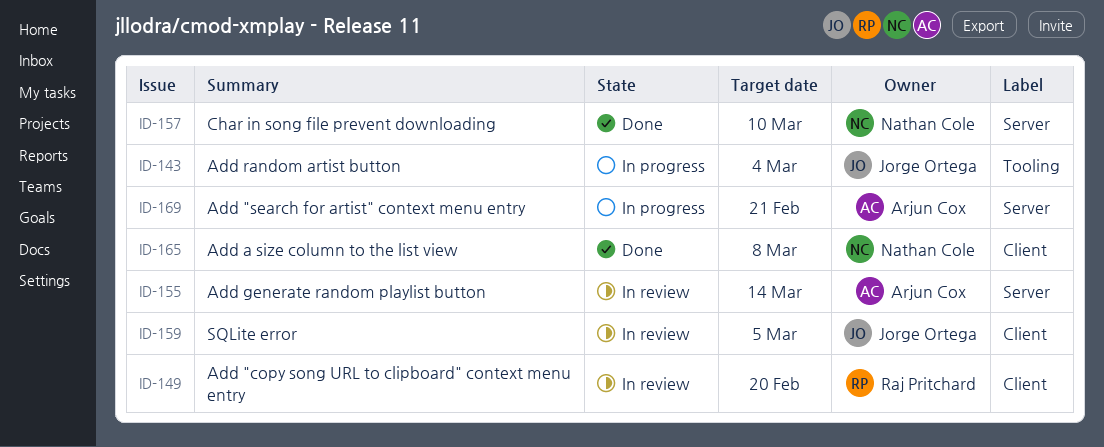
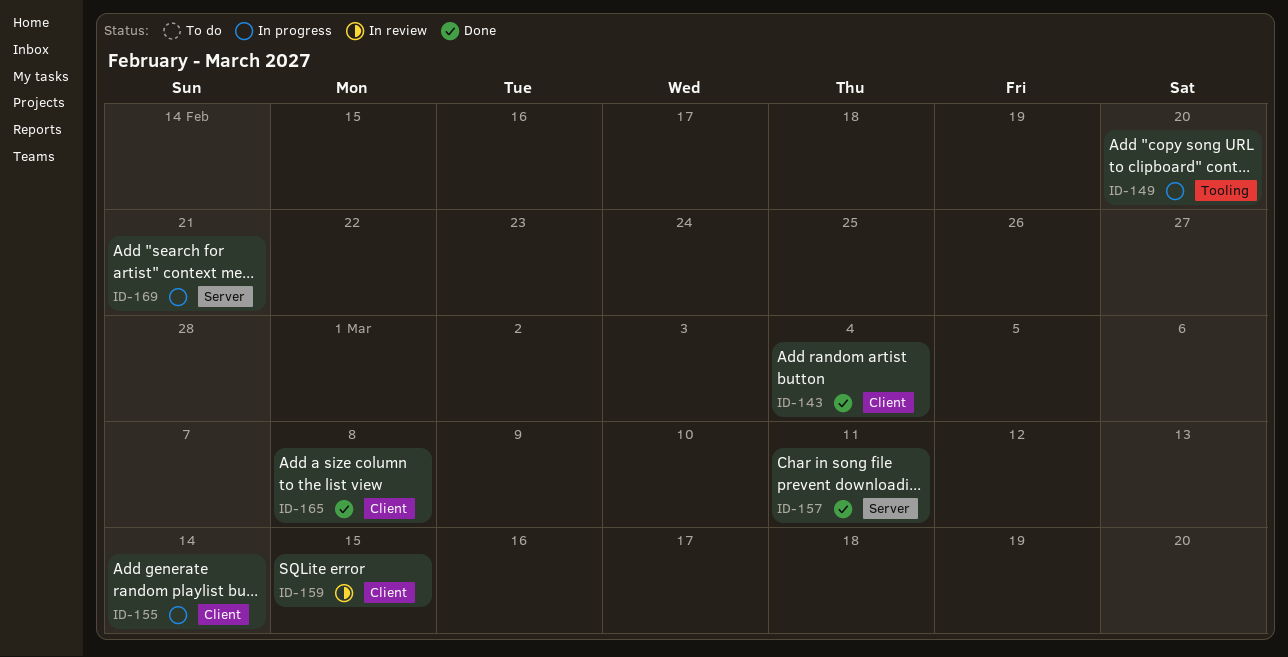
ID-143, status: In progress -> Done
ID-143, label: Tooling -> Client
ID-149, status: In review -> In progress
ID-149, label: Client -> Tooling
ID-155, status: In review -> In progress
ID-155, label: Server -> Client
ID-157, due: Mar 10 -> Mar 11
ID-159, due: Mar 5 -> Mar 15

